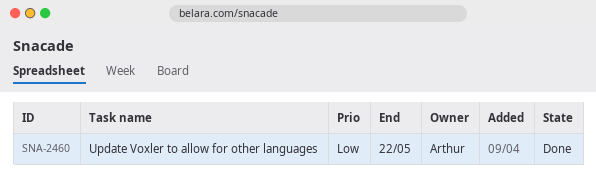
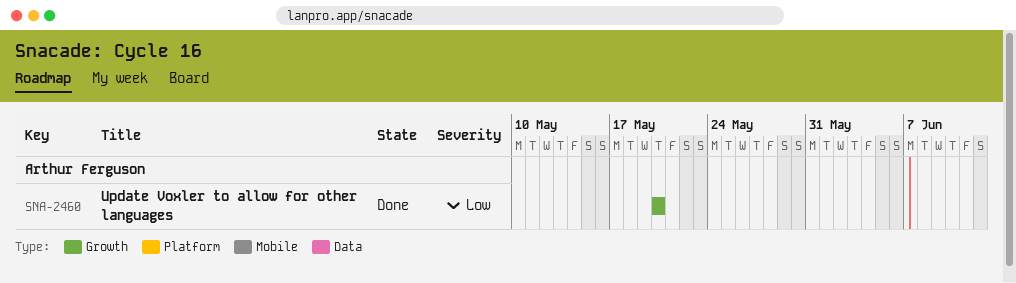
SNA-2460, due: May 22 -> May 20

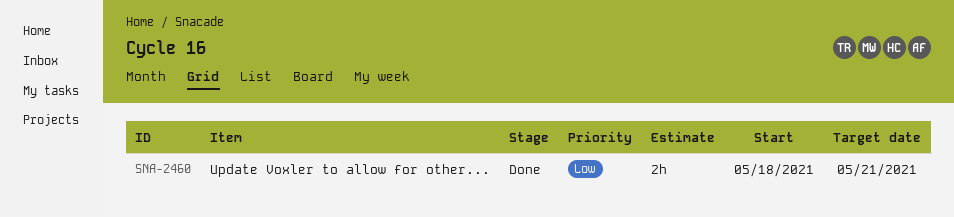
SNA-2460, start: May 20 -> May 18
SNA-2460, due: May 20 -> May 21

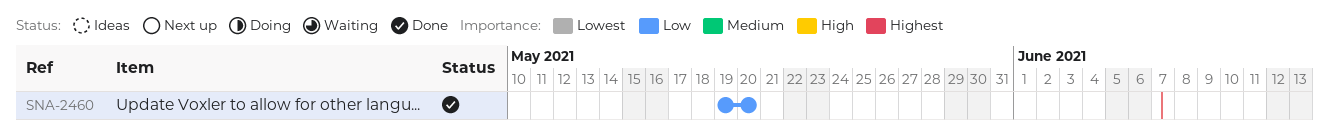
SNA-2460, start: May 18 -> May 19
SNA-2460, due: May 21 -> May 20

